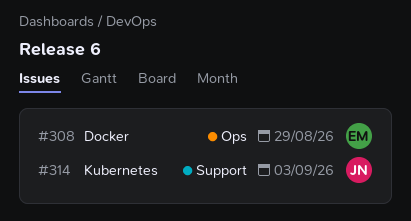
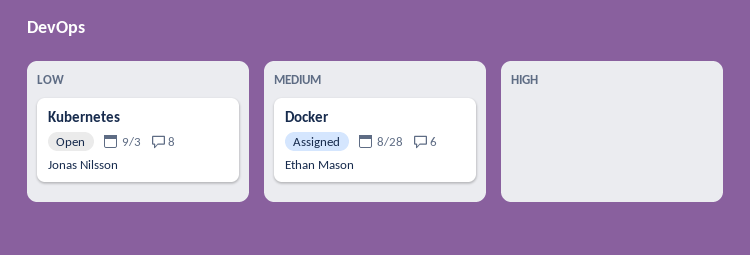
Docker, due: Aug 29 -> Aug 28

